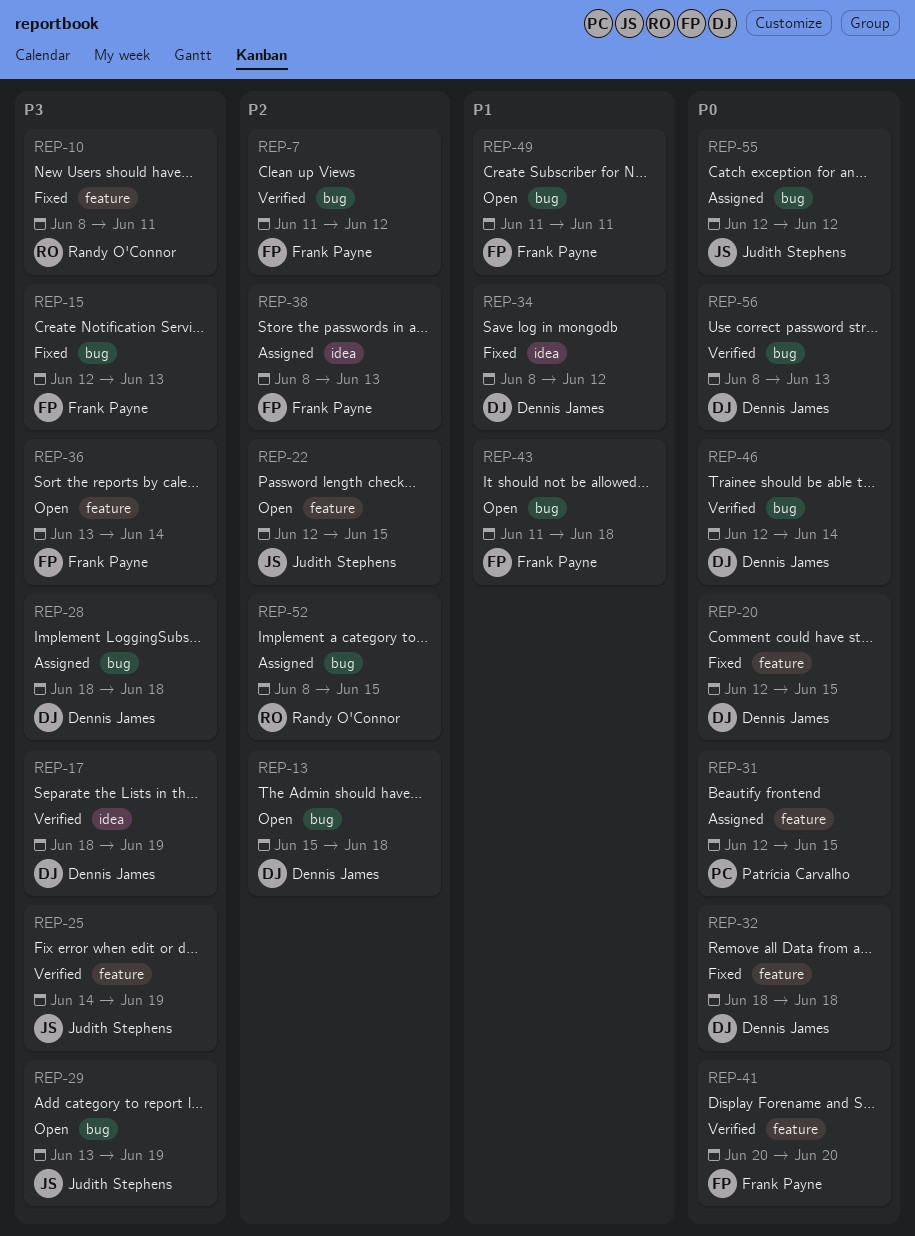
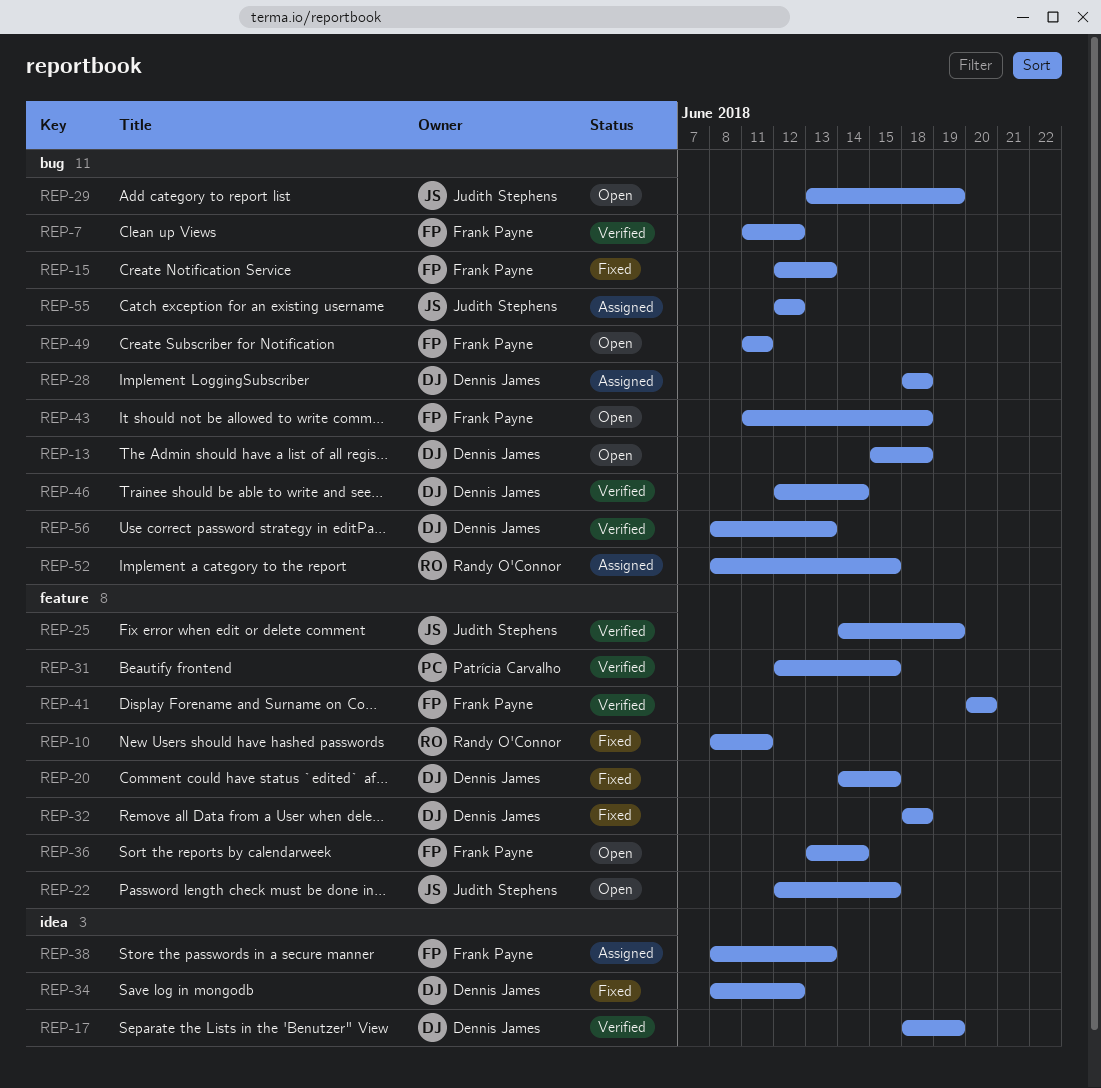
REP-20, start: Jun 12 -> Jun 14
REP-31, status: Assigned -> Verified

